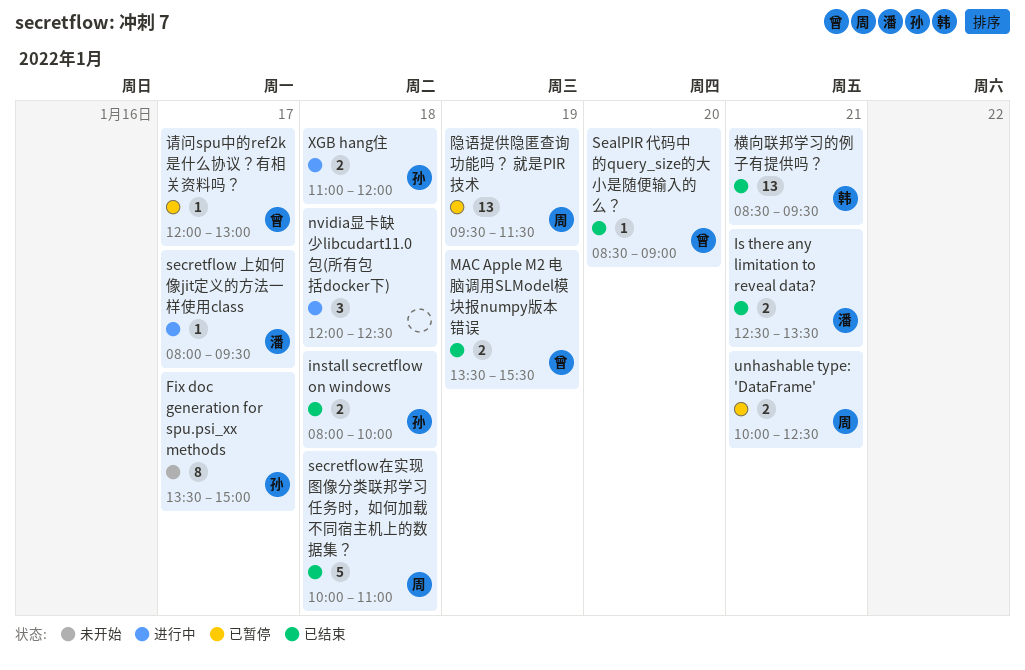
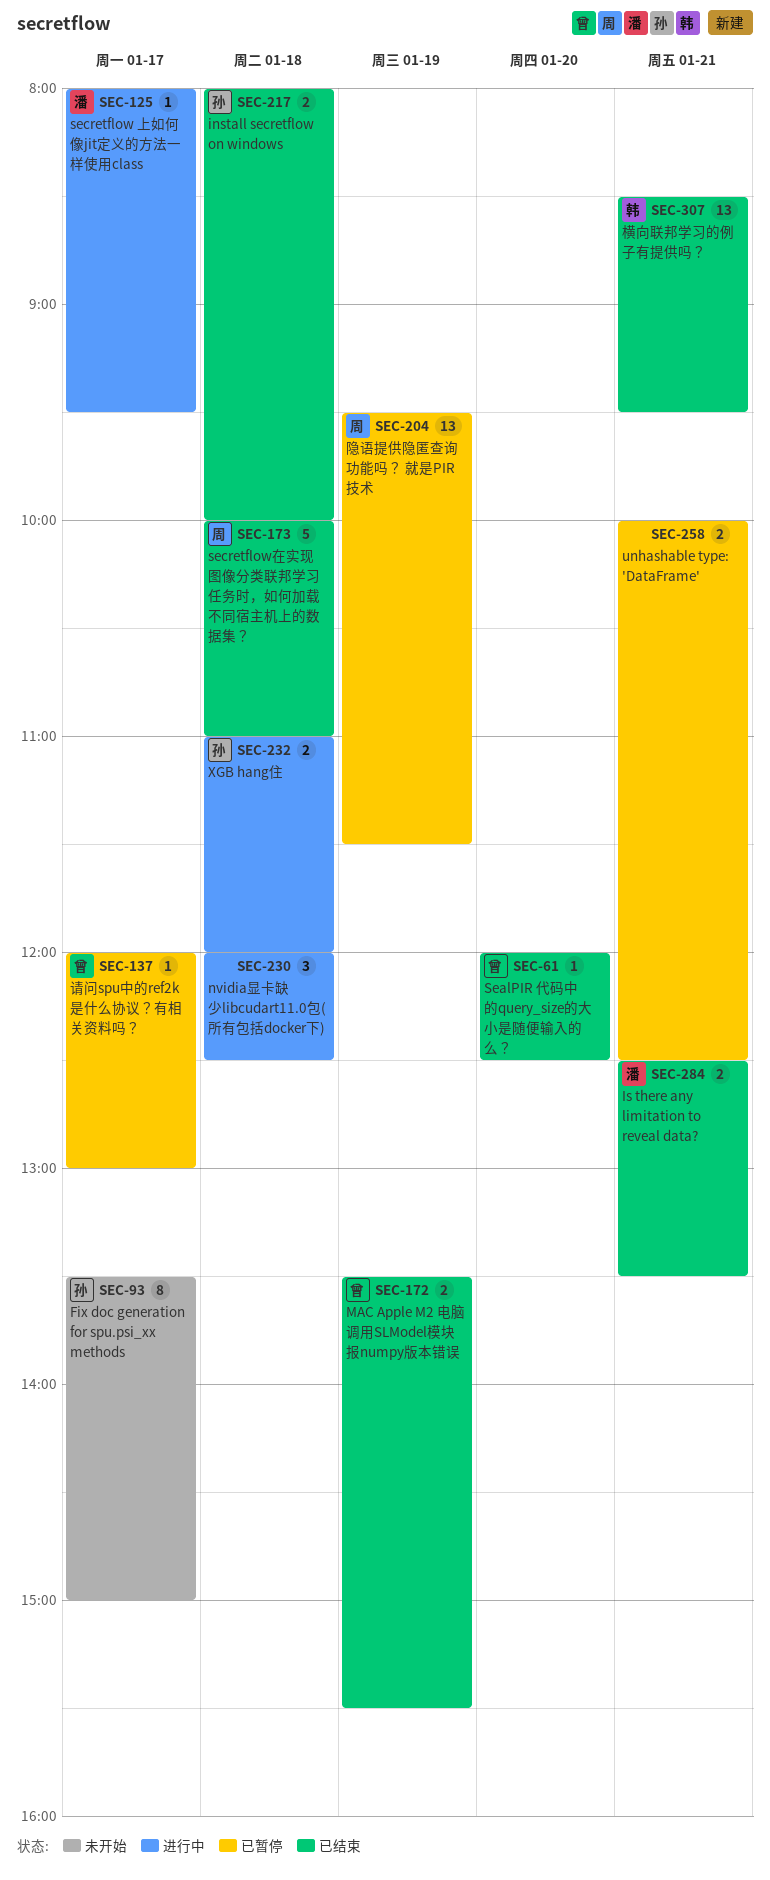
SealPIR 代码中的query_size的大小是随便输入的么？, begins: 08:30 -> 12:00
SealPIR 代码中的query_size的大小是随便输入的么？, ends: 09:00 -> 12:30
unhashable type: 'DataFrame', owner: 周 -> none

